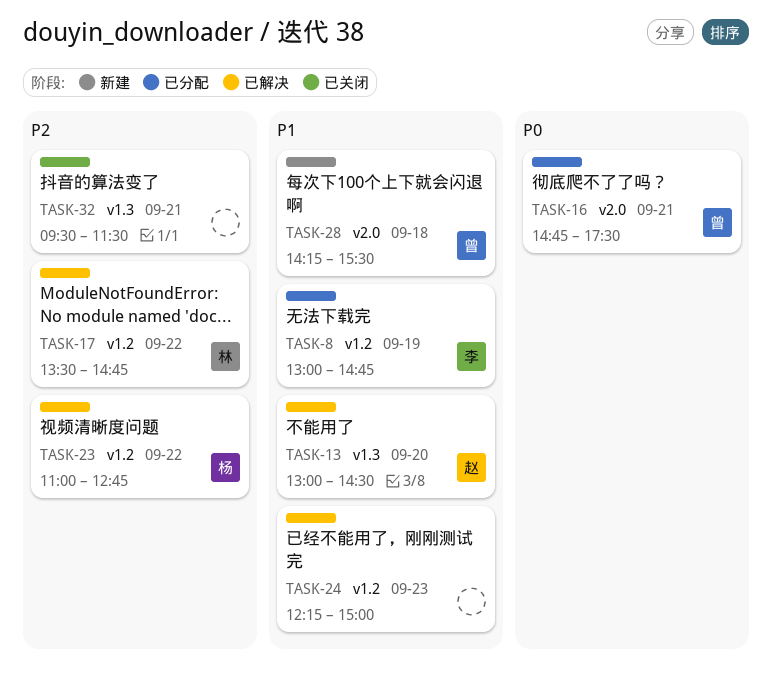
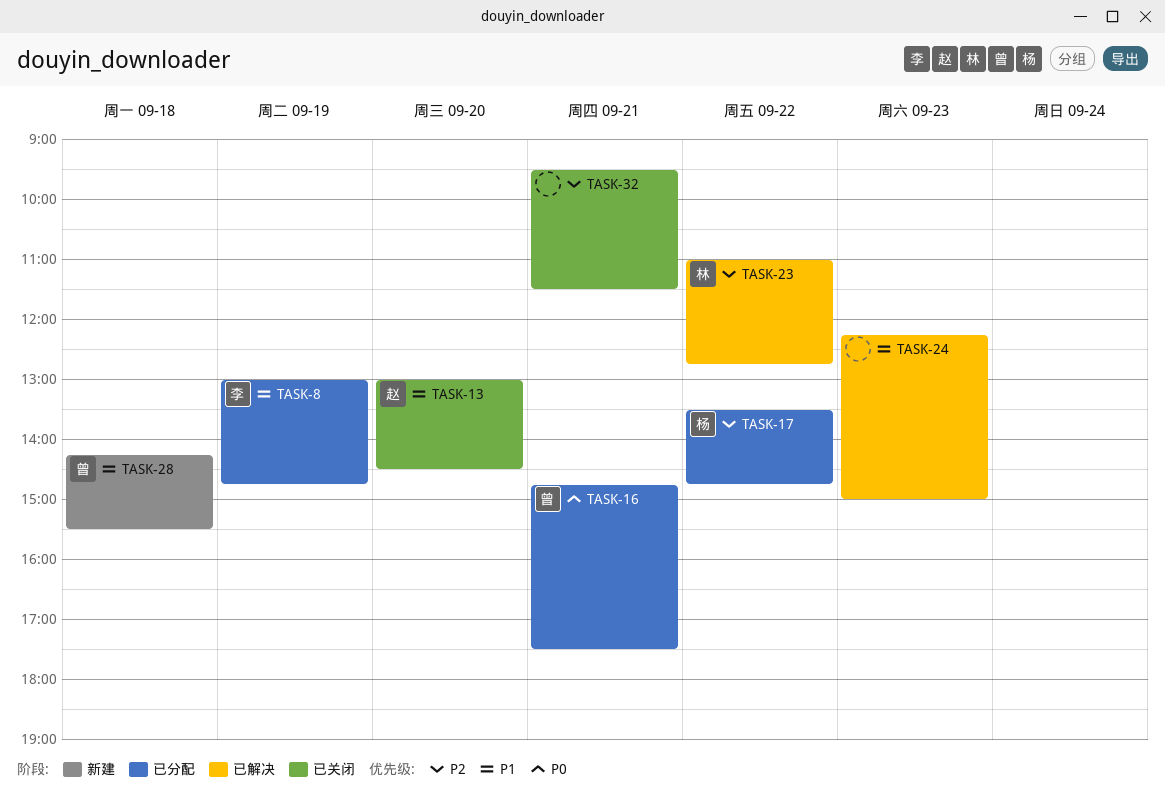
TASK-13, status: 已解决 -> 已关闭
TASK-17, status: 已解决 -> 已分配
TASK-17, owner: 林 -> 杨
TASK-23, owner: 杨 -> 林

